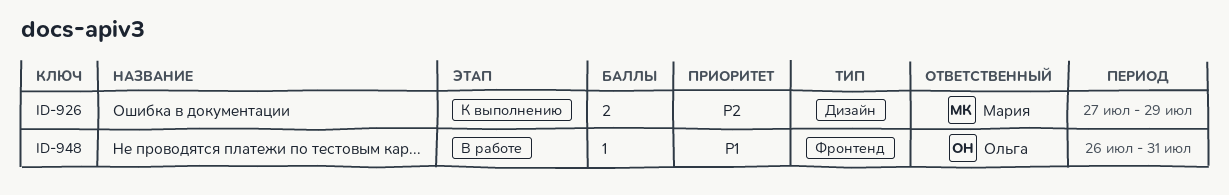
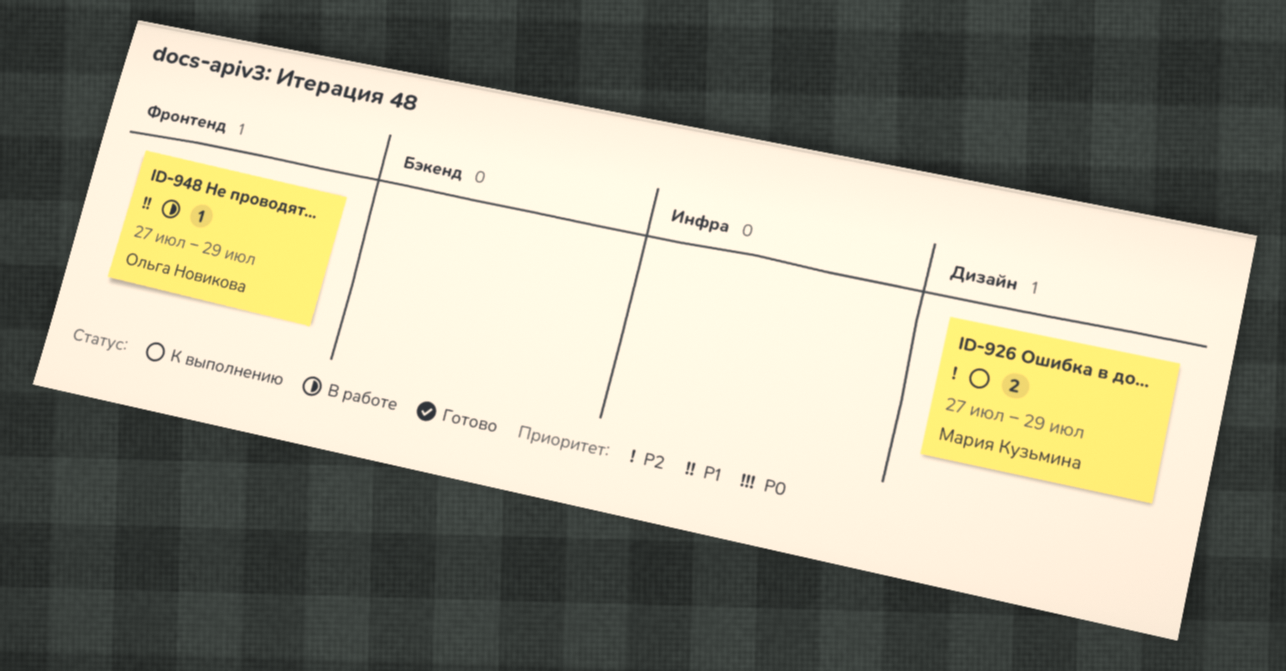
ID-948, start: Jul 26 -> Jul 27
ID-948, due: Jul 31 -> Jul 29

